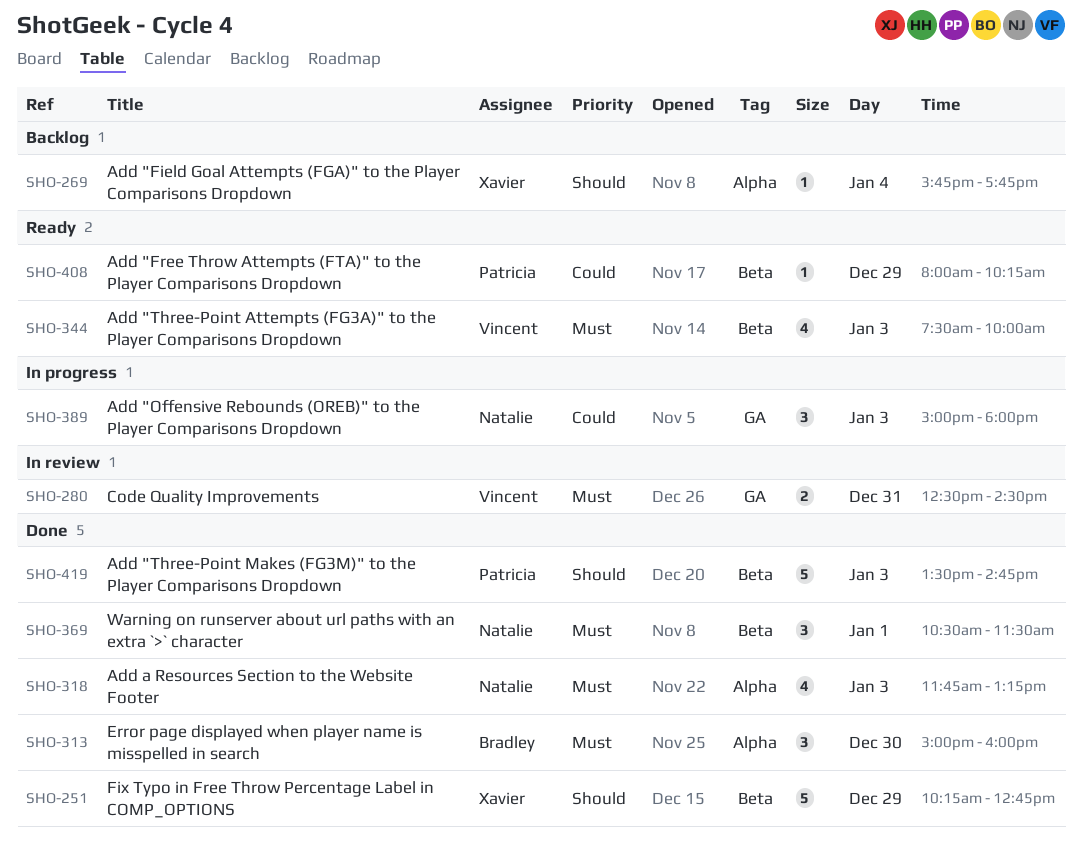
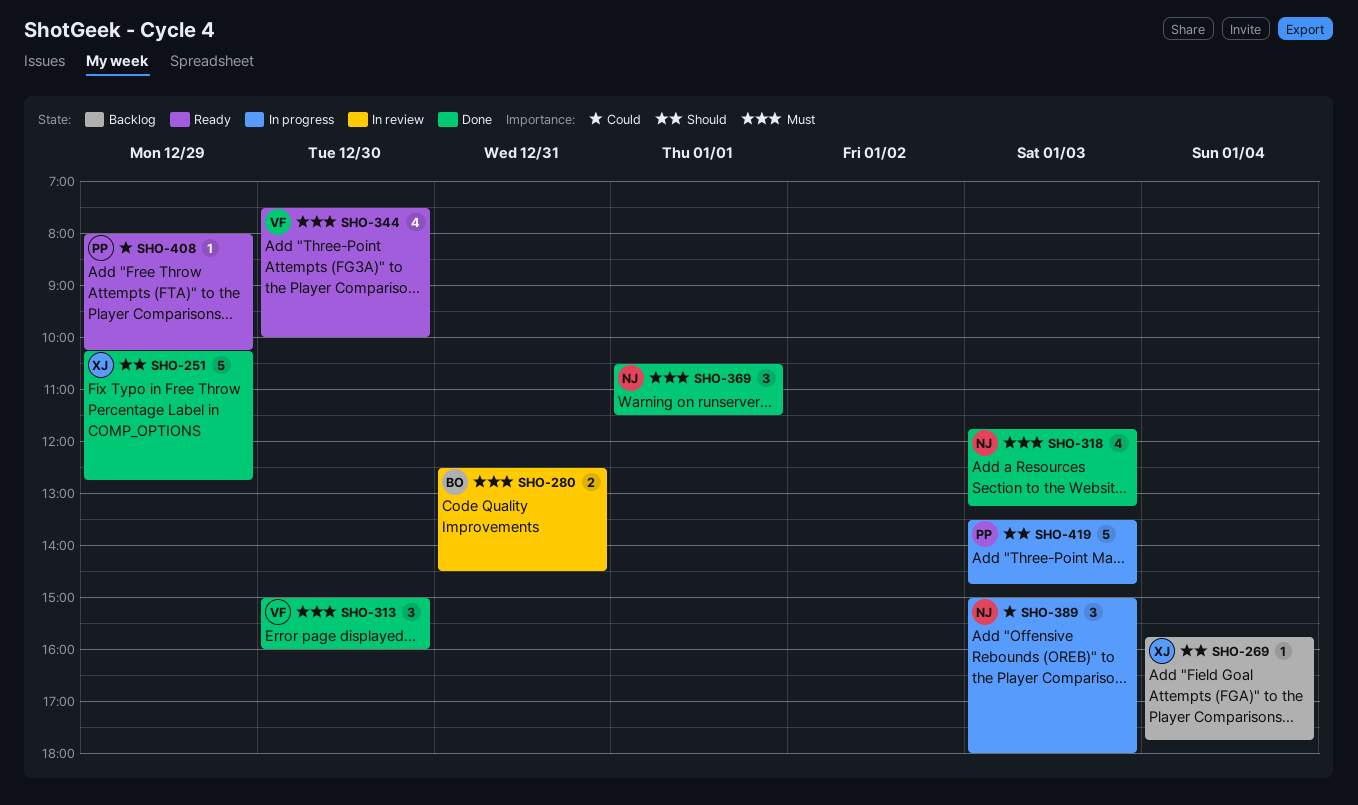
SHO-280, owner: Vincent -> Bradley
SHO-313, owner: Bradley -> Vincent
SHO-344, day: Jan 3 -> Dec 30
SHO-419, status: Done -> In progress

